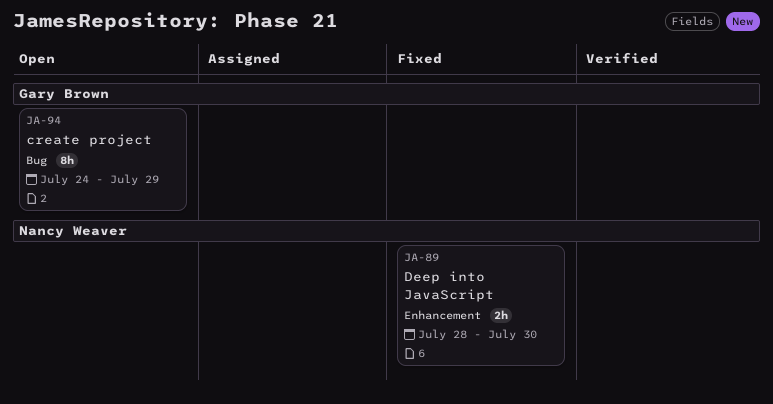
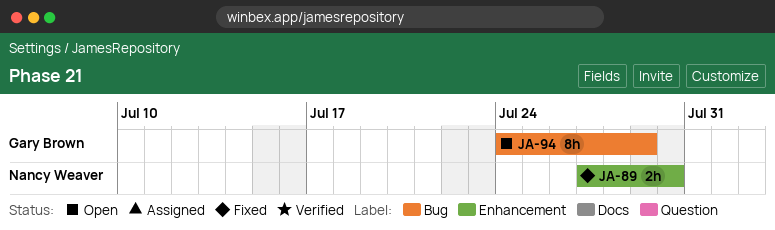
JA-89, start: Jul 28 -> Jul 27

